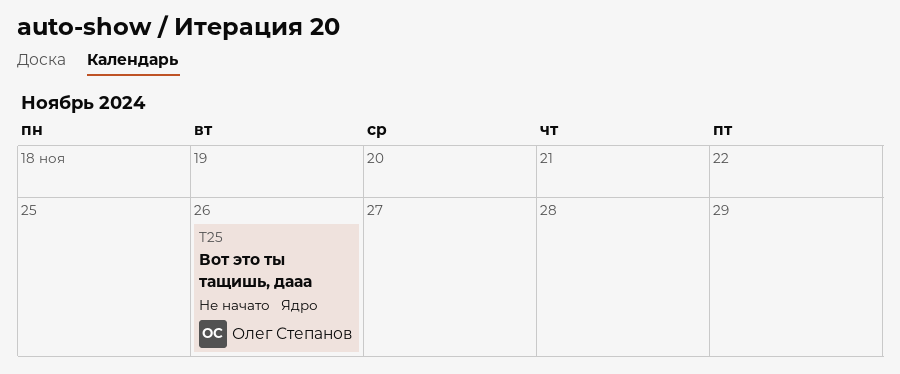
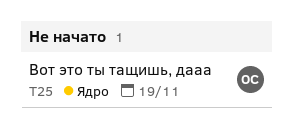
T25, due: Nov 26 -> Nov 19

